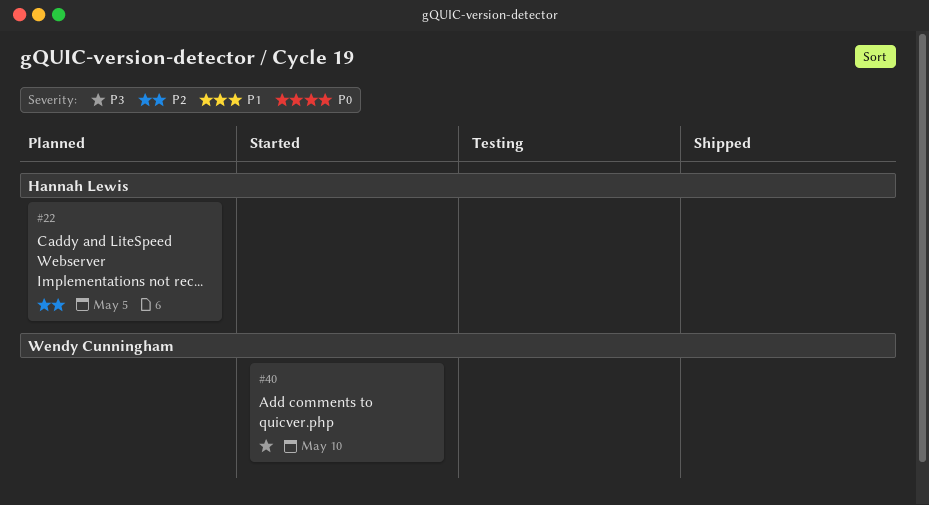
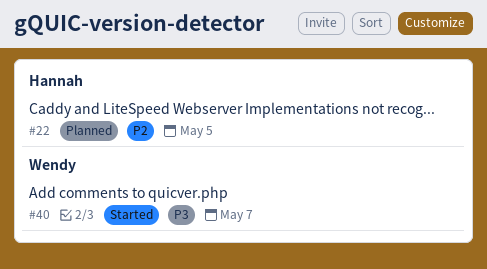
#40, due: May 10 -> May 7

